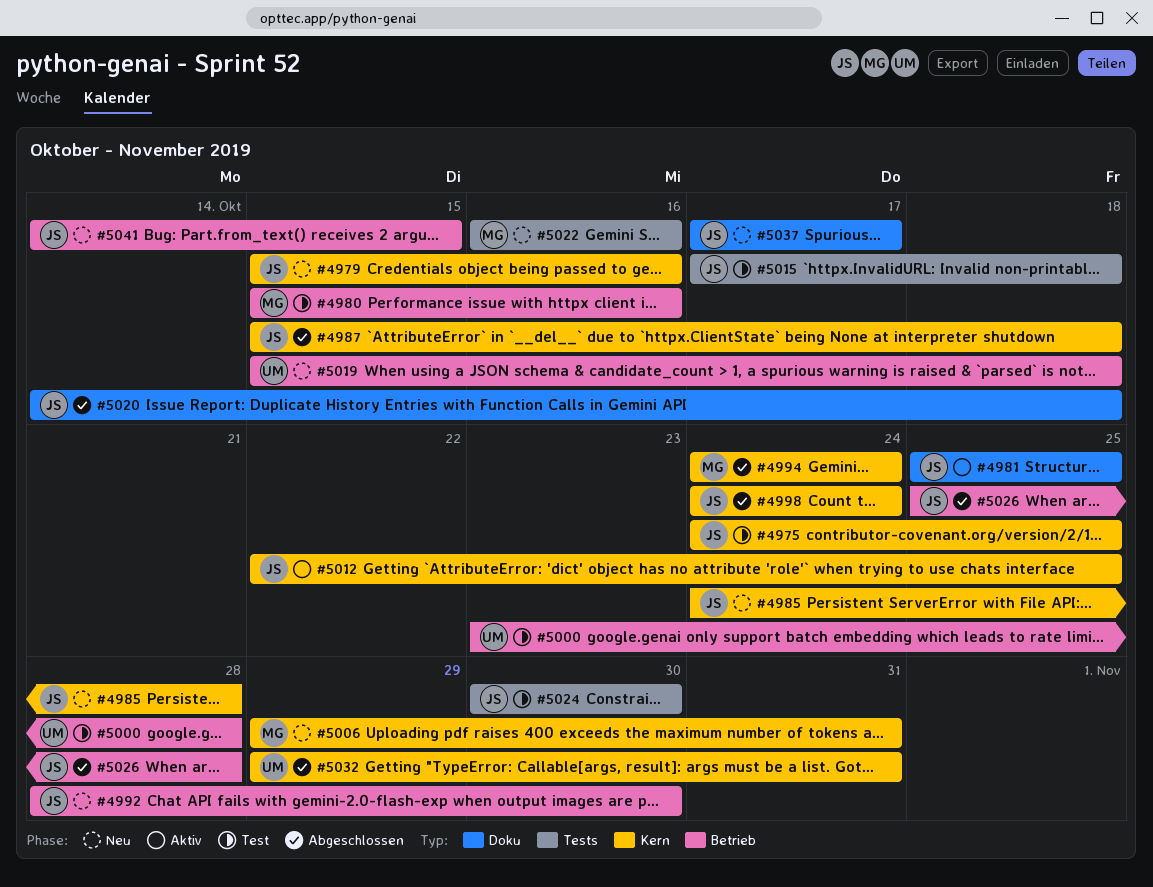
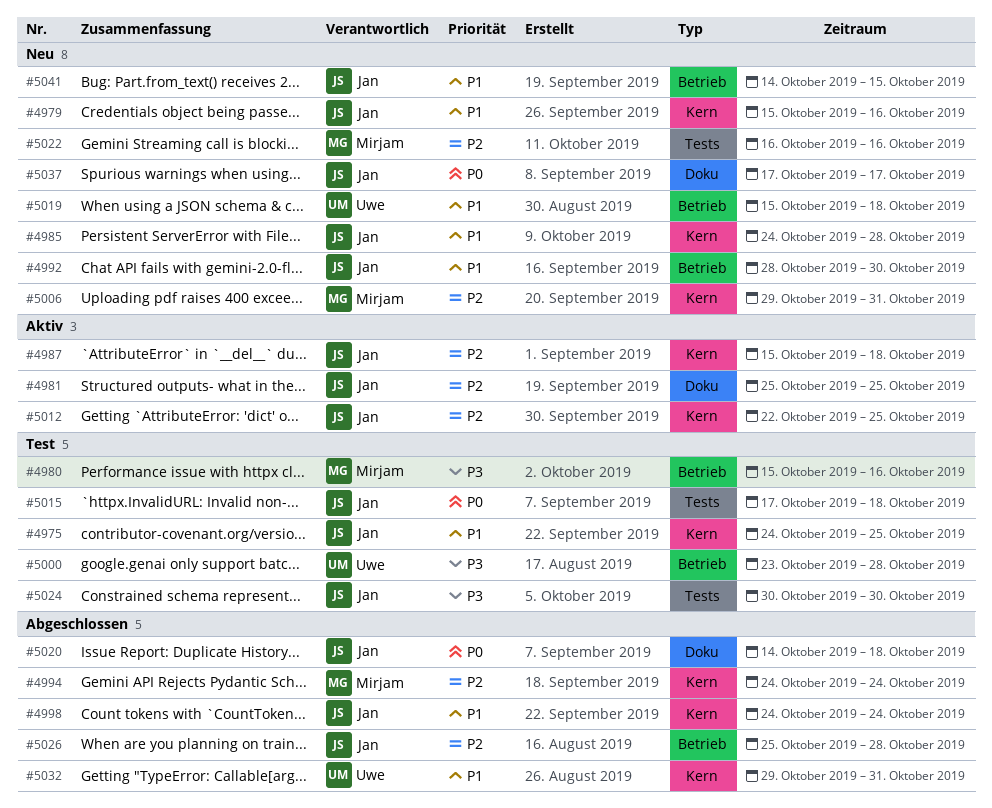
#4987, status: Abgeschlossen -> Aktiv

